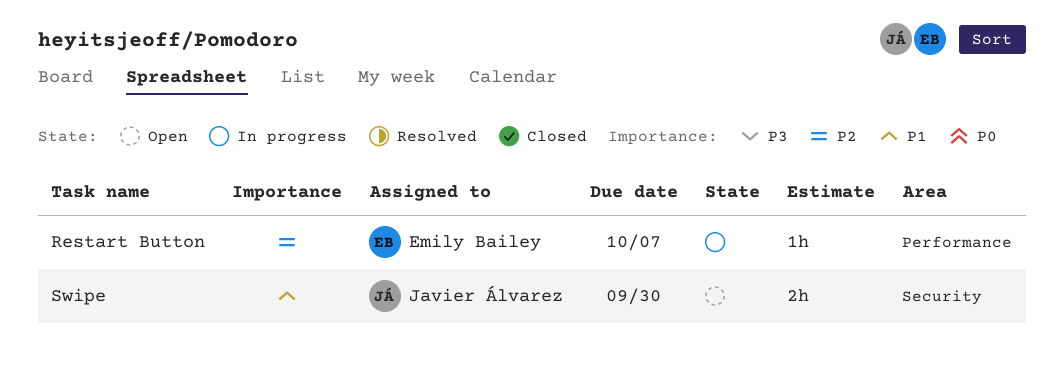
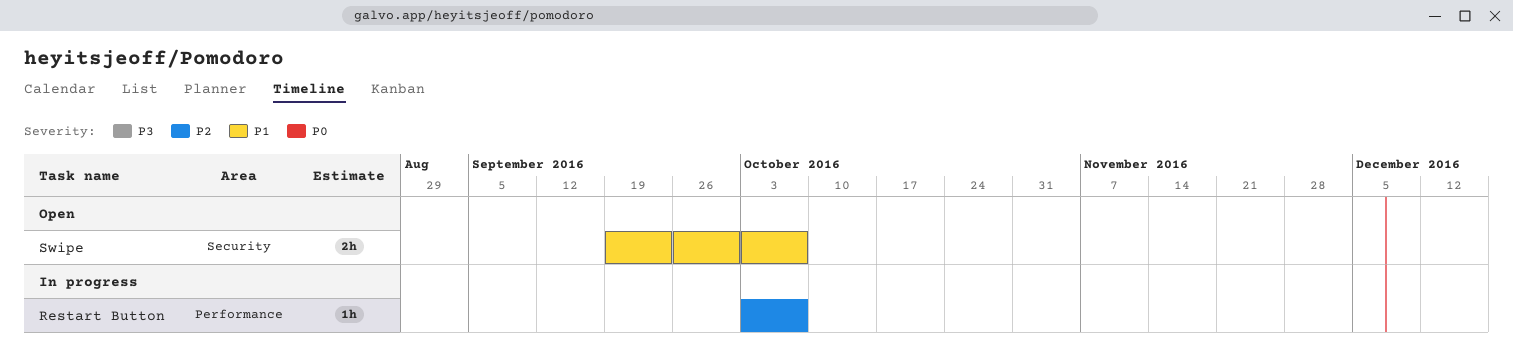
Swipe, due: Sep 30 -> Oct 7

